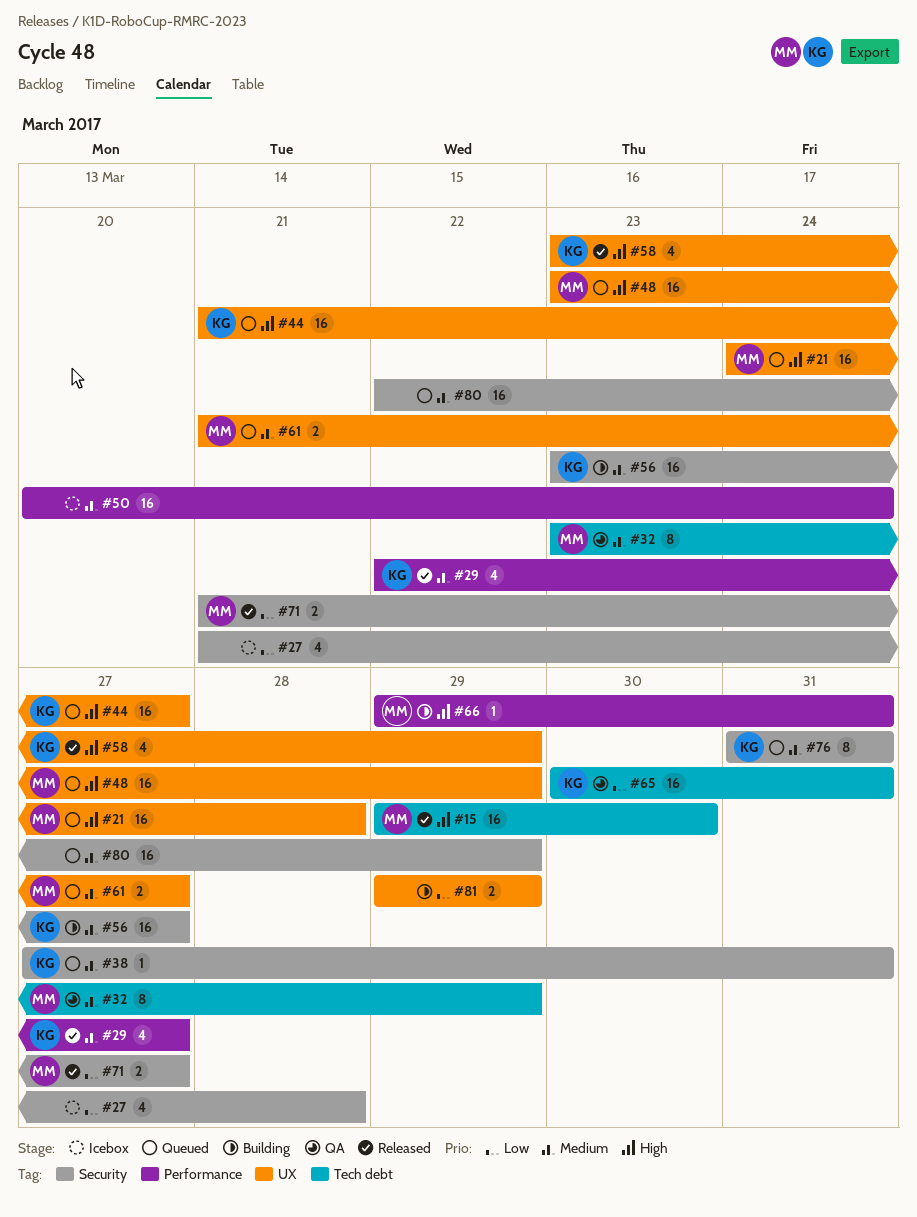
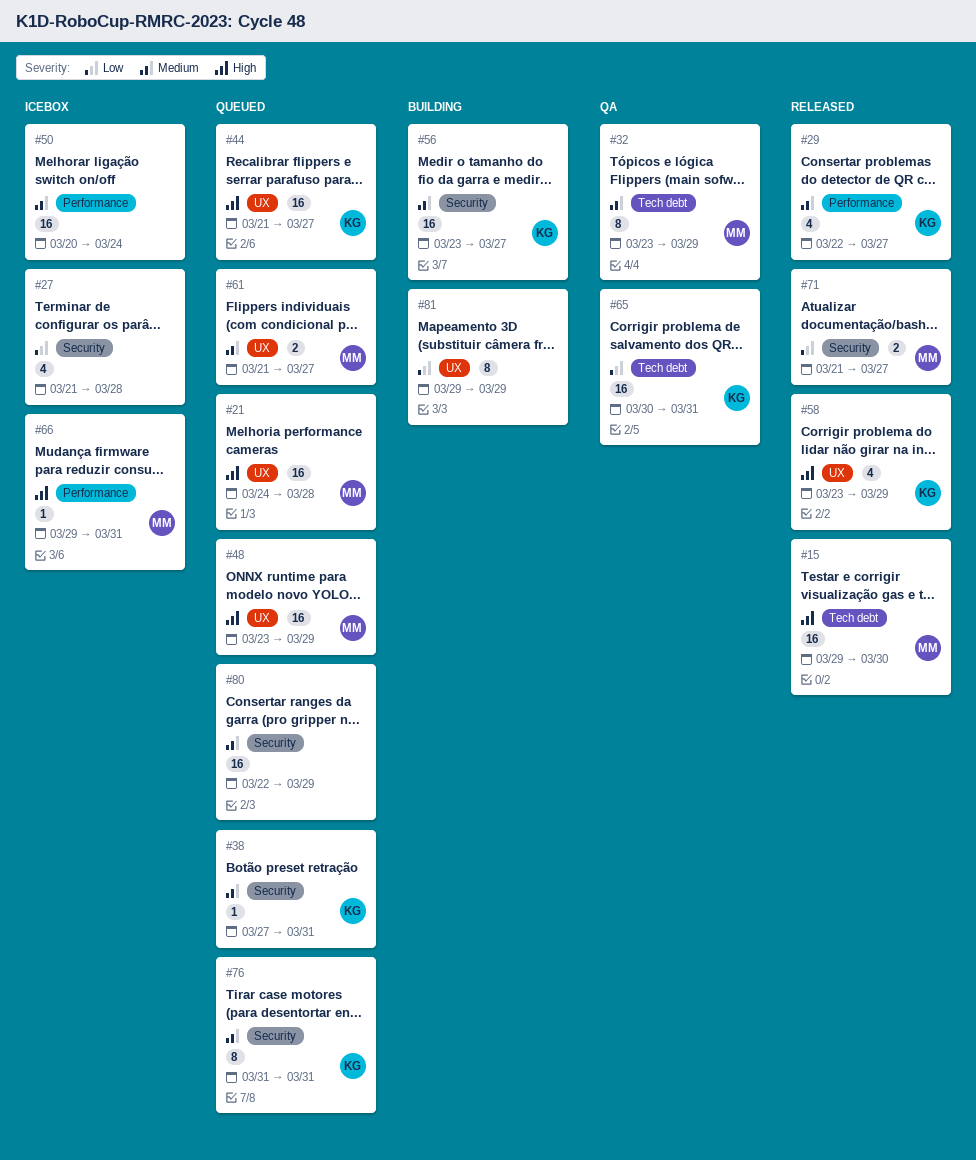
#66, status: Building -> Icebox
#81, estimate: 2 -> 8

